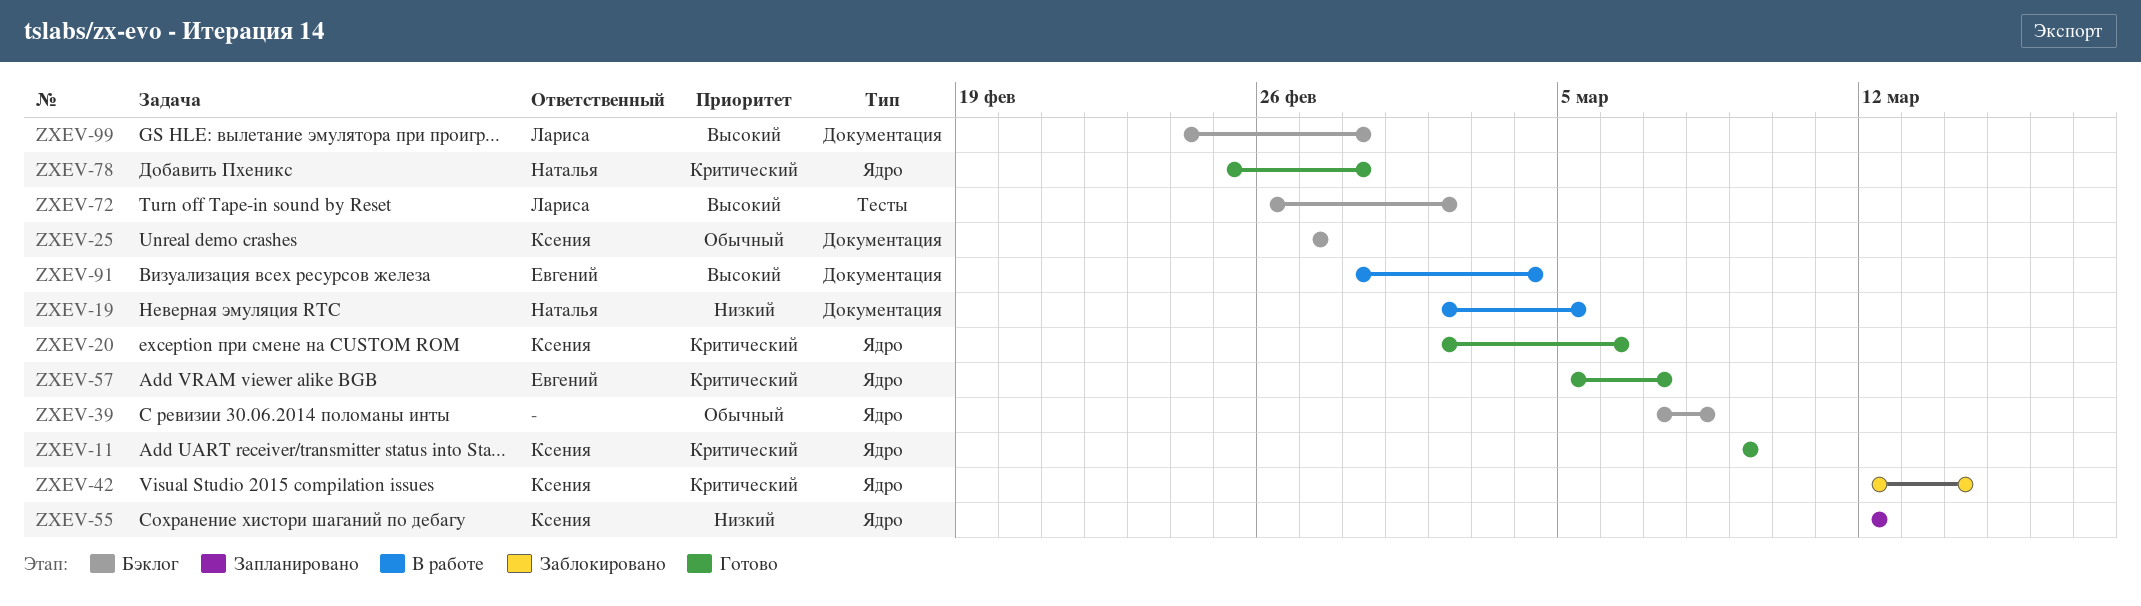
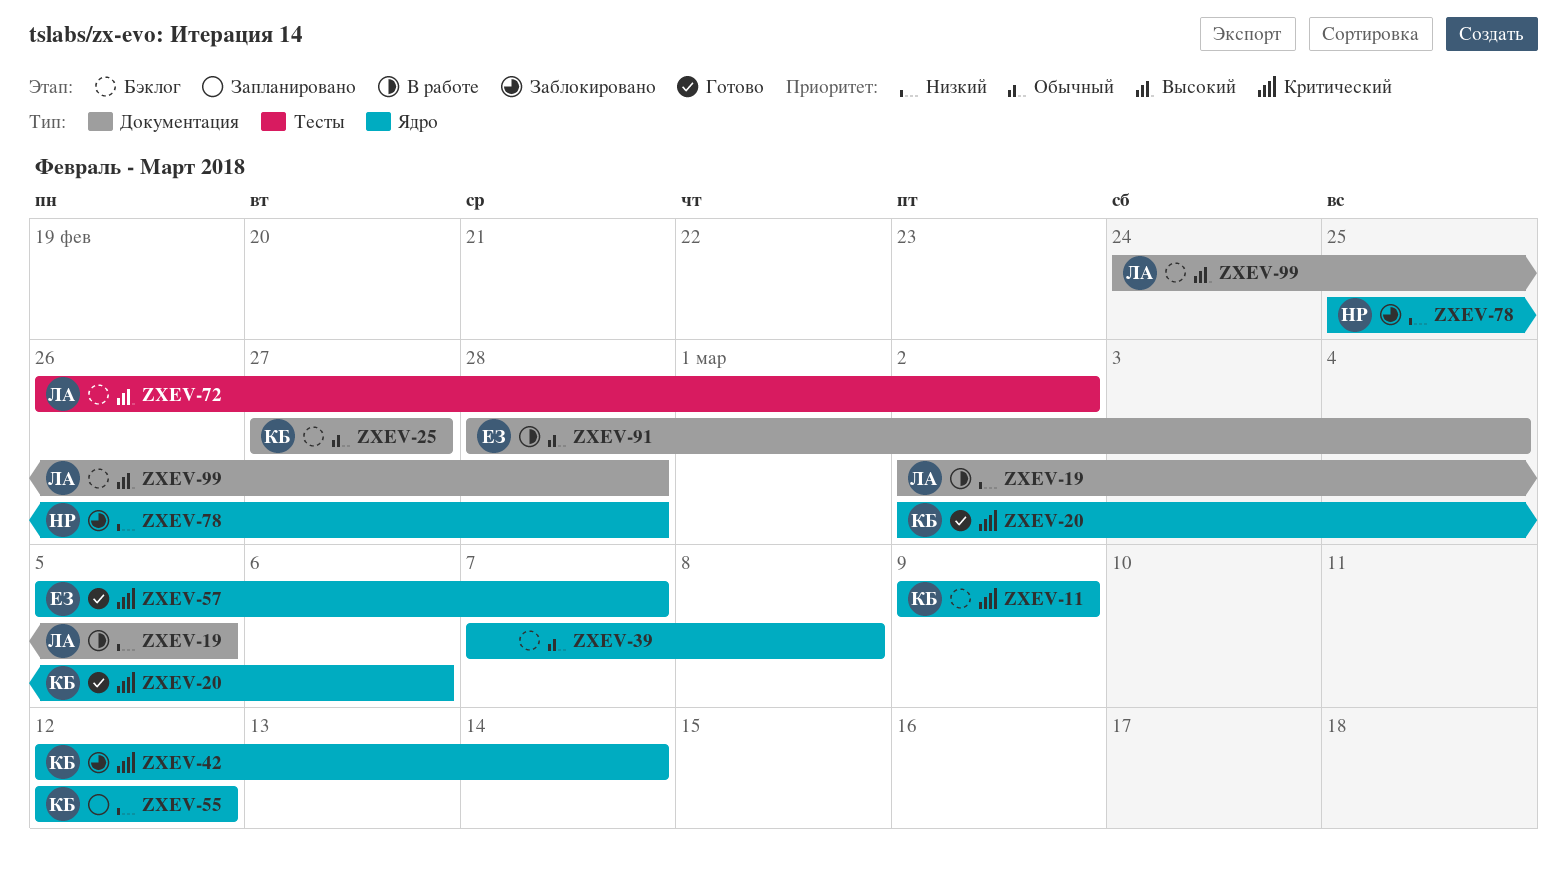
ZXEV-11, status: Готово -> Бэклог
ZXEV-19, owner: Наталья -> Лариса
ZXEV-78, status: Готово -> Заблокировано
ZXEV-78, priority: Критический -> Низкий
ZXEV-91, priority: Высокий -> Обычный

